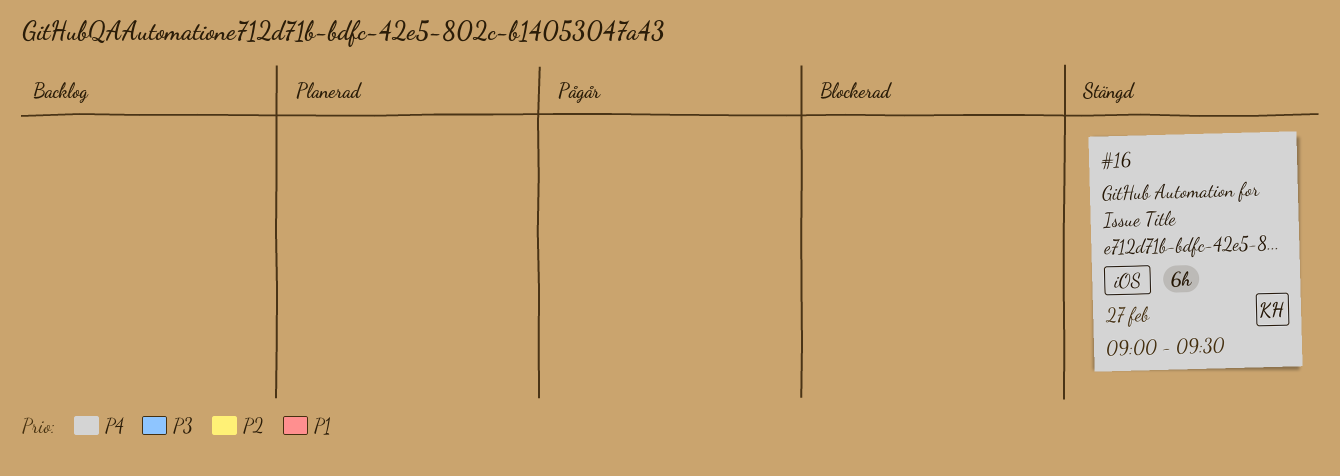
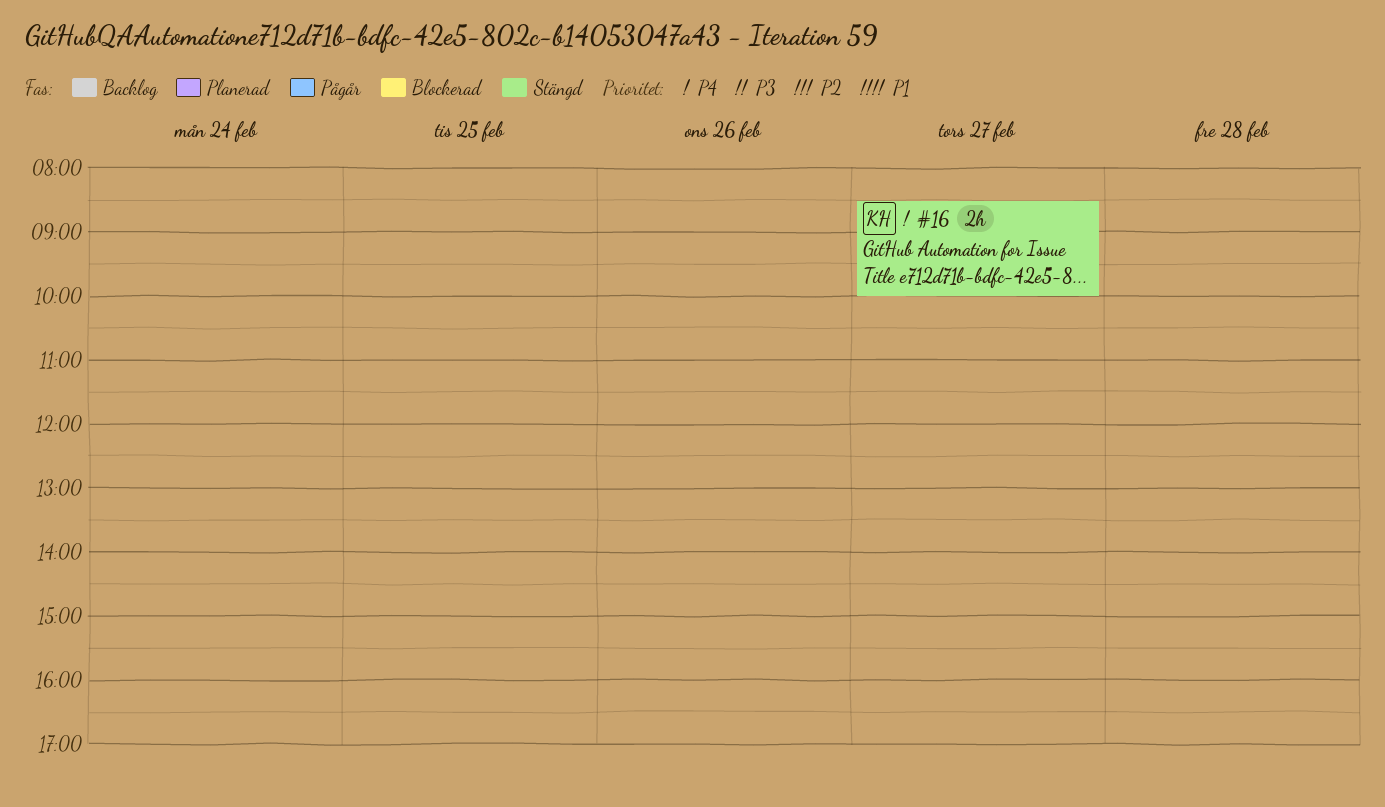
#16, estimate: 6h -> 2h
#16, begins: 09:00 -> 08:30
#16, ends: 09:30 -> 10:00

